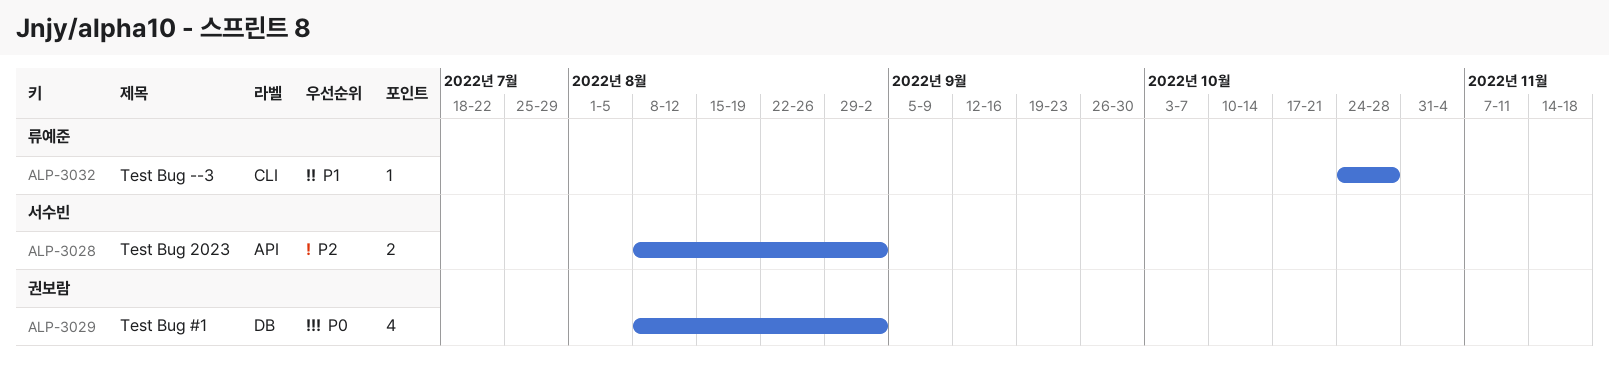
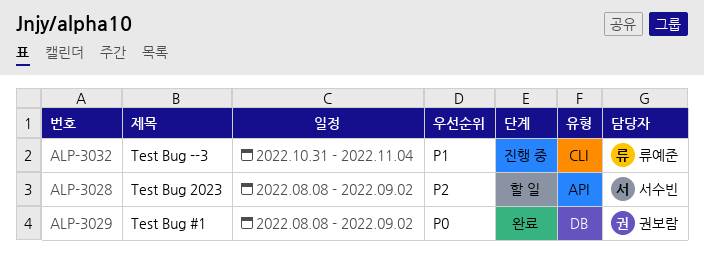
ALP-3032, start: Oct 24 -> Oct 31
ALP-3032, due: Oct 28 -> Nov 4

